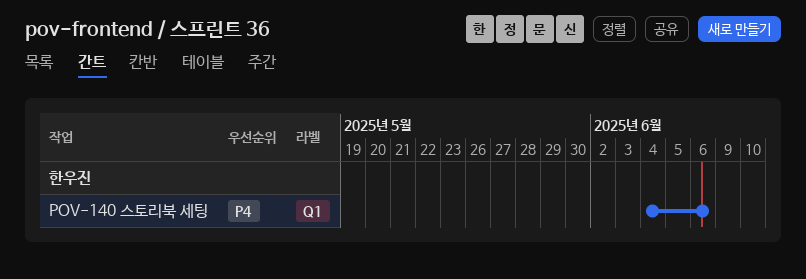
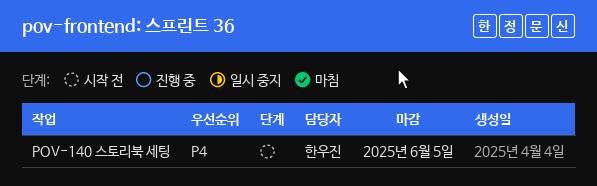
POV-140 스토리북 세팅, due: Jun 6 -> Jun 5

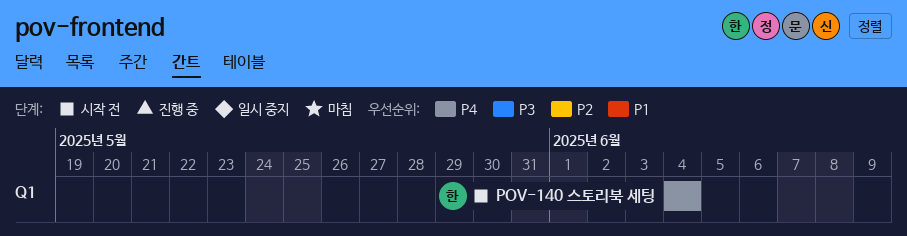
POV-140 스토리북 세팅, due: Jun 5 -> Jun 4

